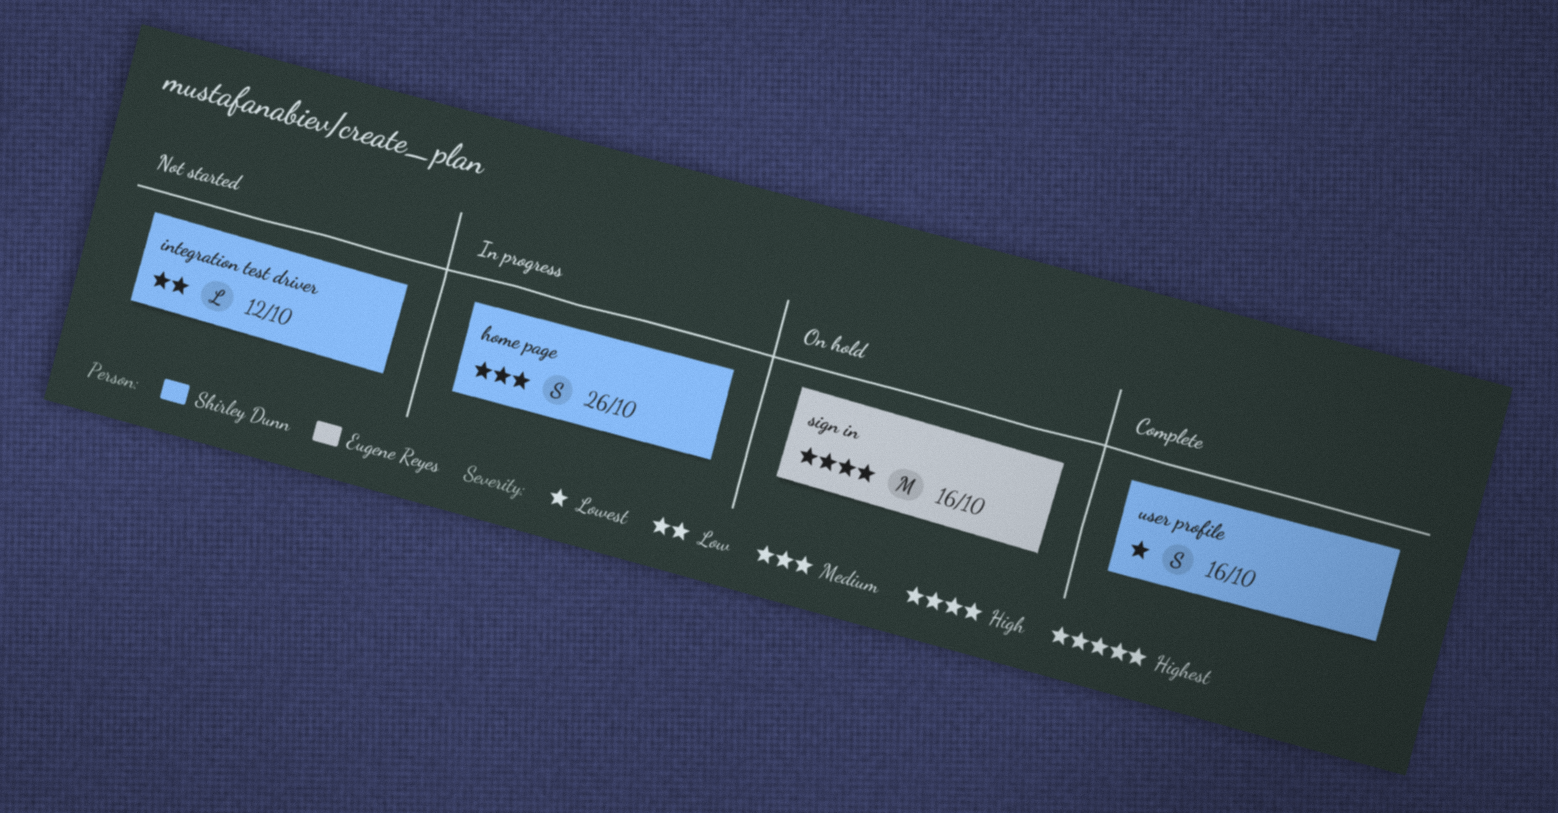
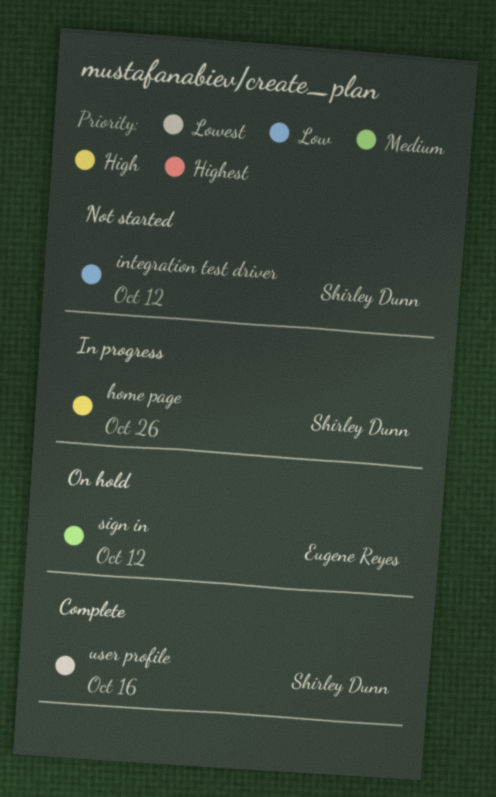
home page, priority: Medium -> High
sign in, priority: High -> Medium
sign in, due: Oct 16 -> Oct 12

